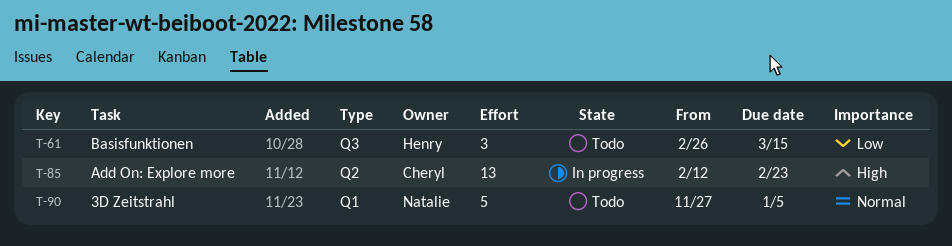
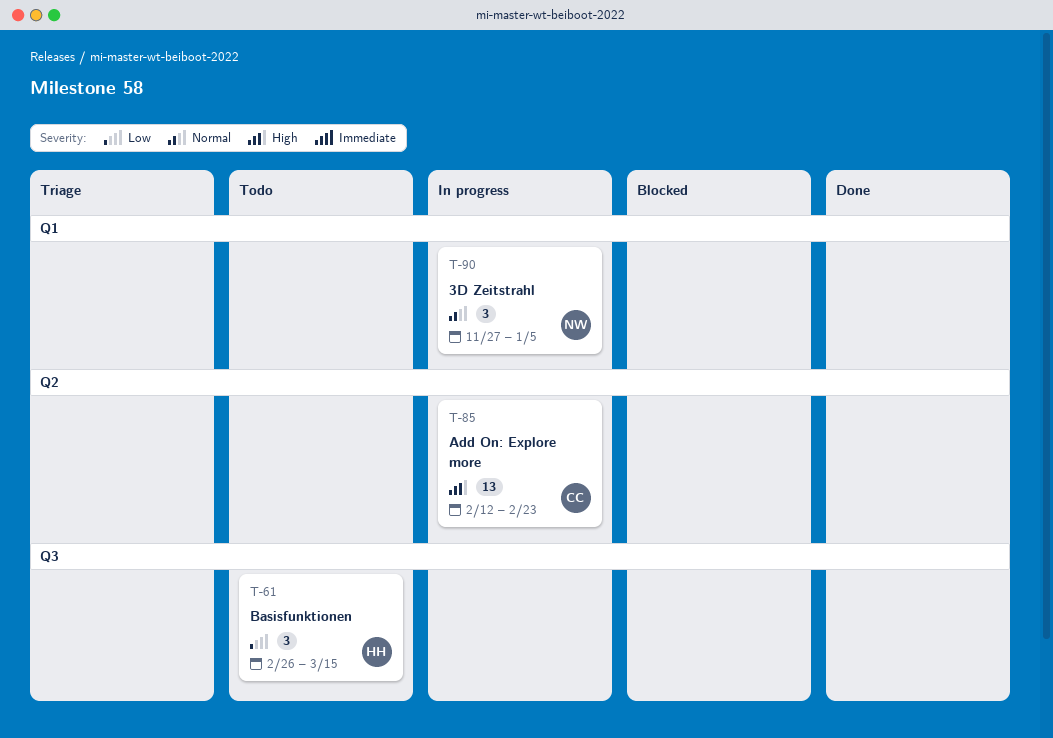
T-90, status: Todo -> In progress
T-90, estimate: 5 -> 3

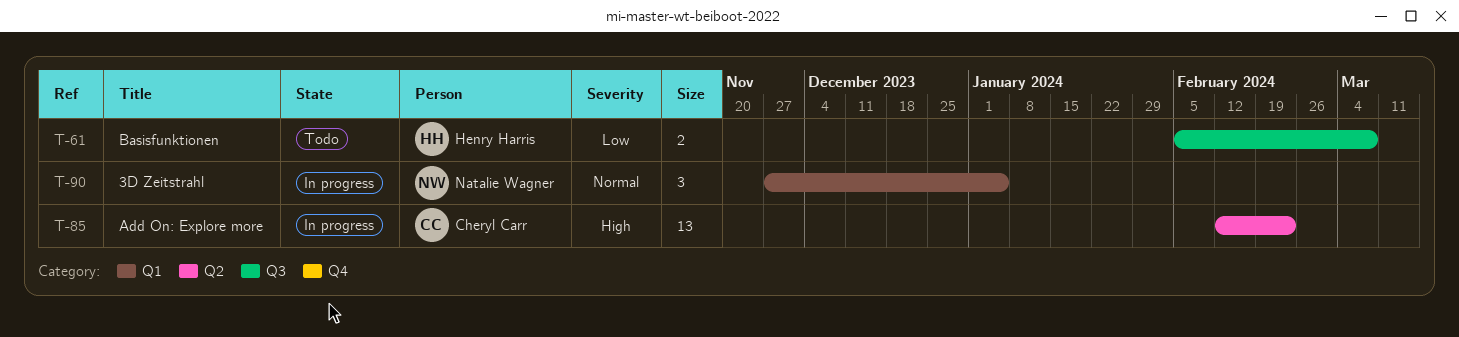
T-61, estimate: 3 -> 2
T-61, start: Feb 26 -> Feb 5
T-61, due: Mar 15 -> Mar 8

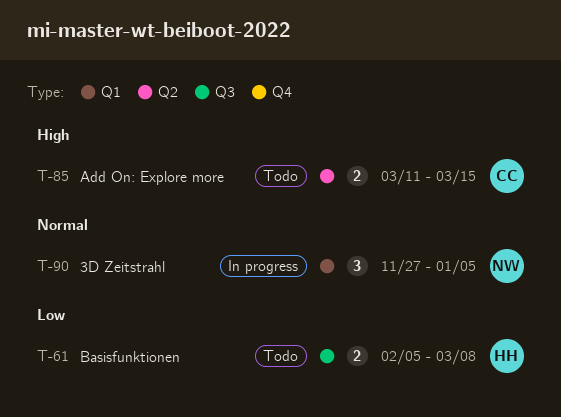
T-85, status: In progress -> Todo
T-85, estimate: 13 -> 2
T-85, start: Feb 12 -> Mar 11
T-85, due: Feb 23 -> Mar 15

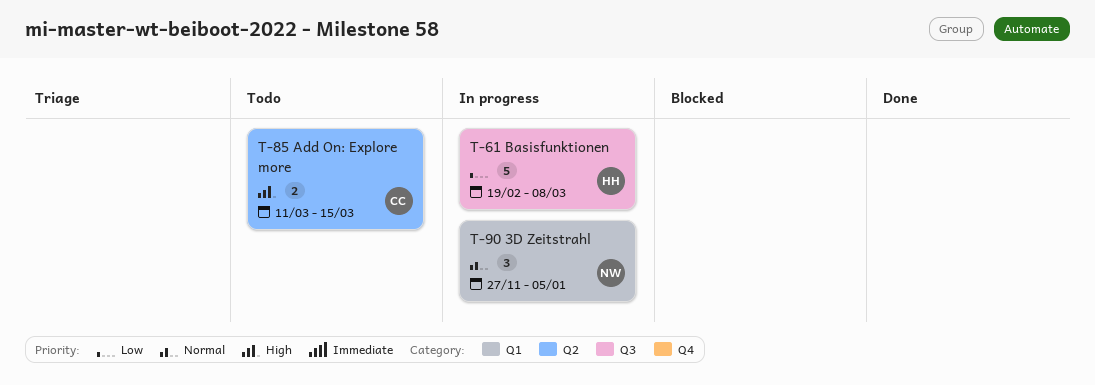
T-61, status: Todo -> In progress
T-61, estimate: 2 -> 5
T-61, start: Feb 5 -> Feb 19

